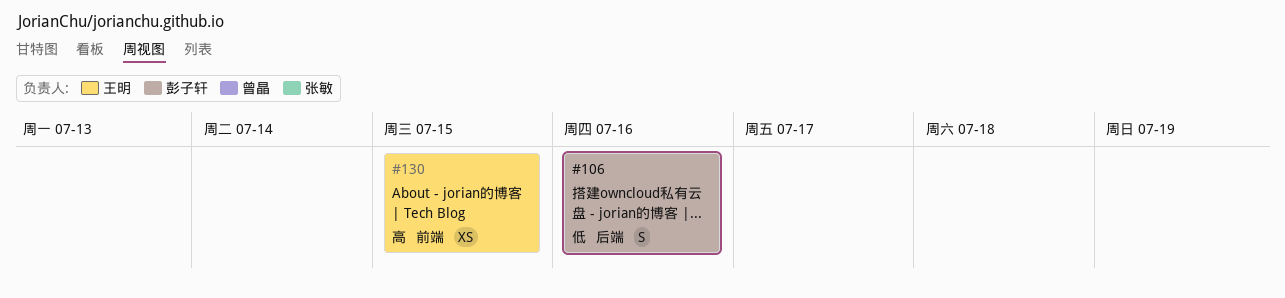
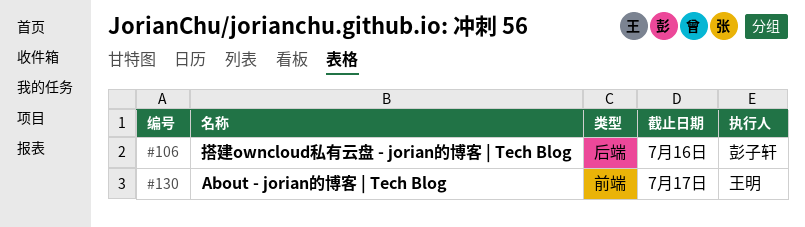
#130, due: Jul 15 -> Jul 17

